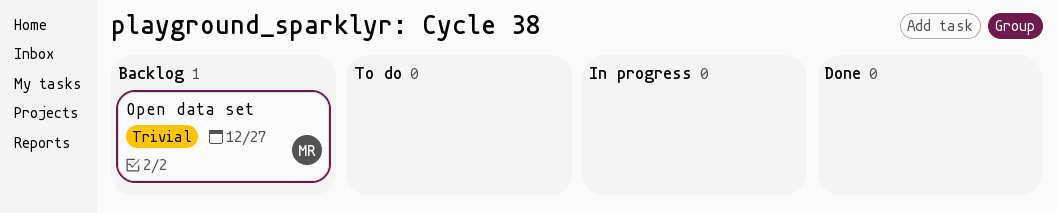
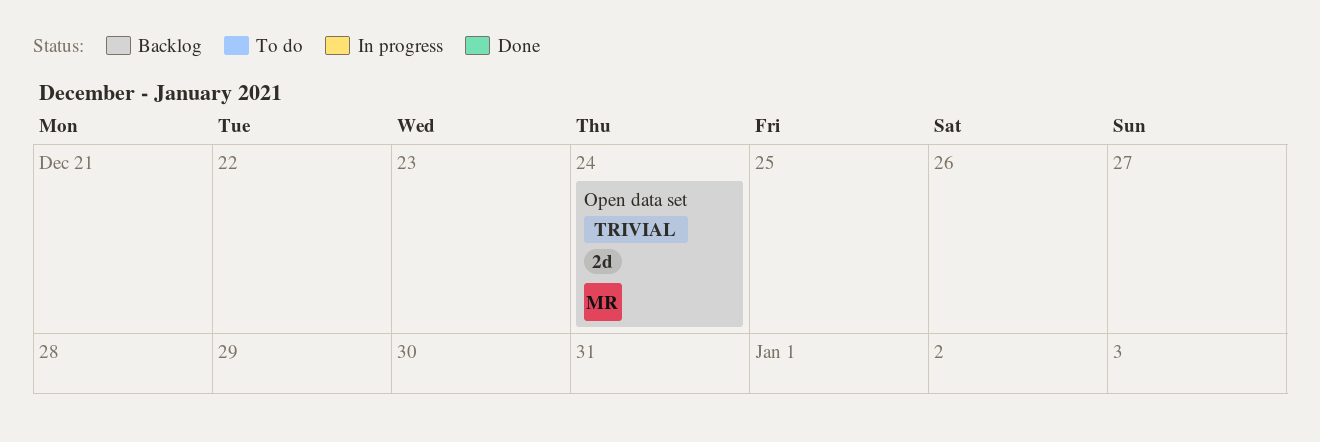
Open data set, due: Dec 27 -> Dec 24

